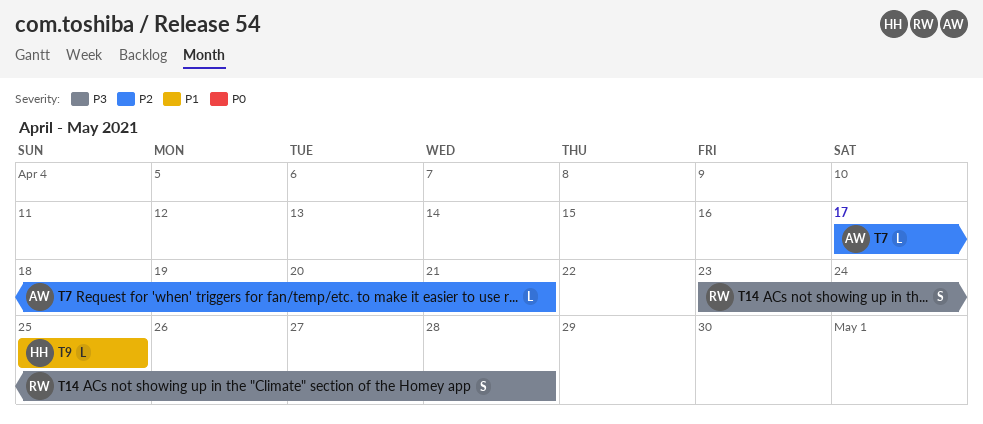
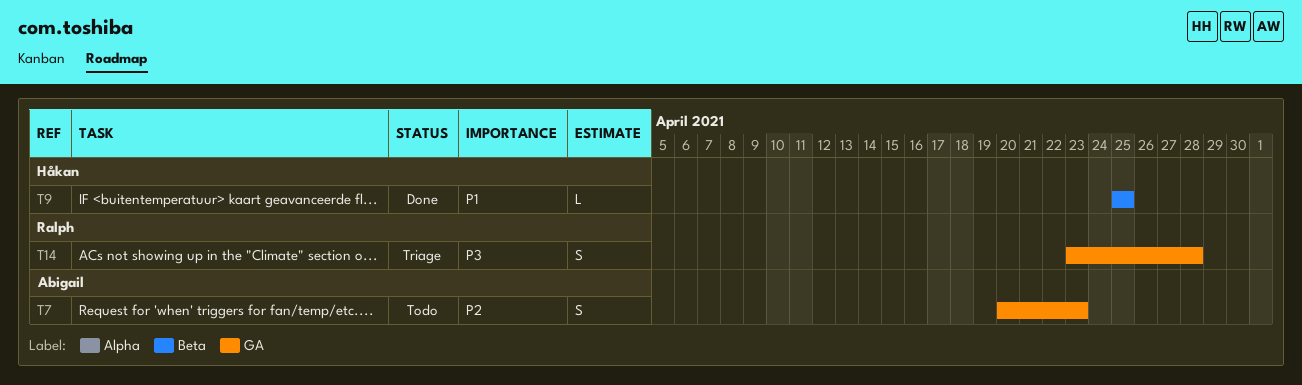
T7, estimate: L -> S
T7, start: Apr 17 -> Apr 20
T7, due: Apr 21 -> Apr 23

